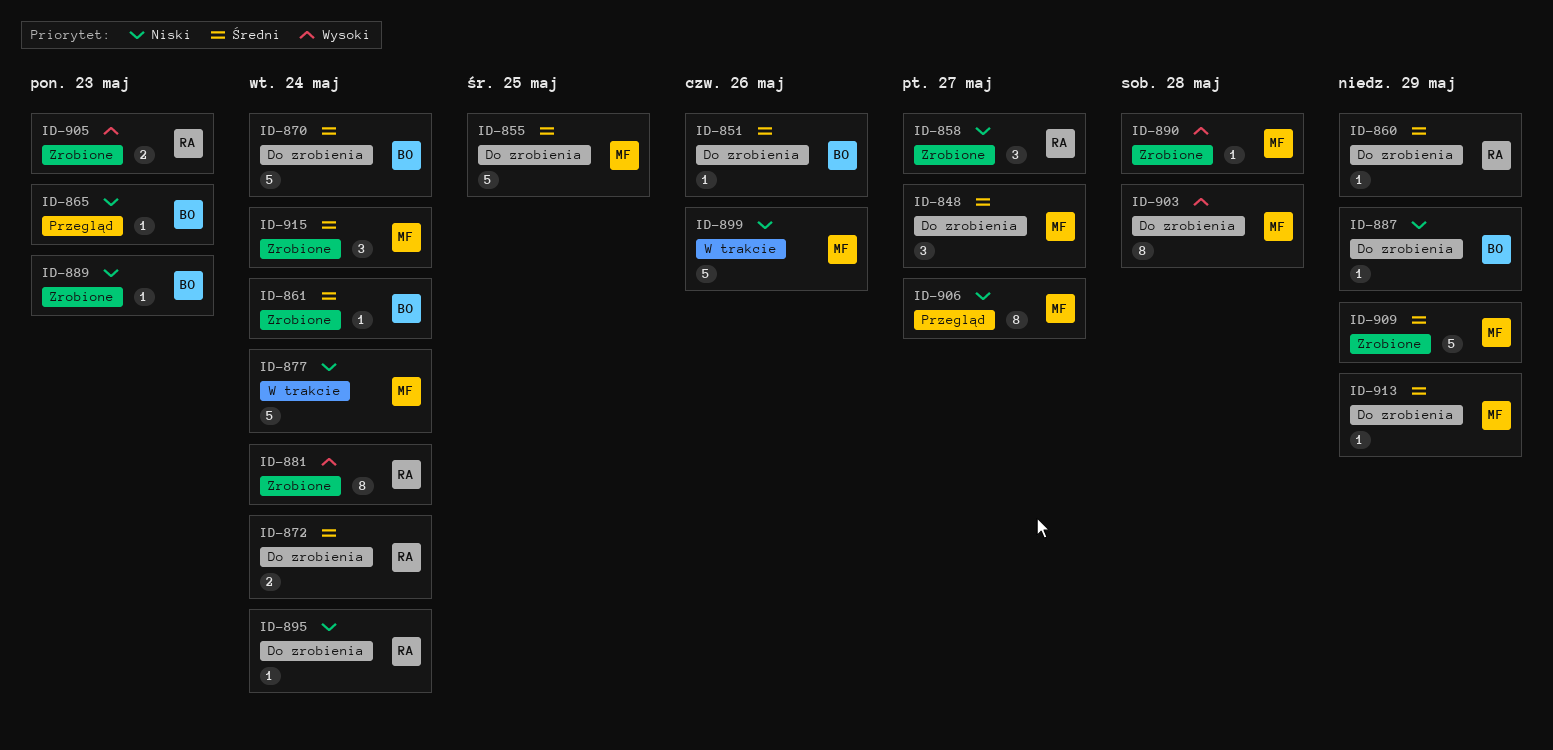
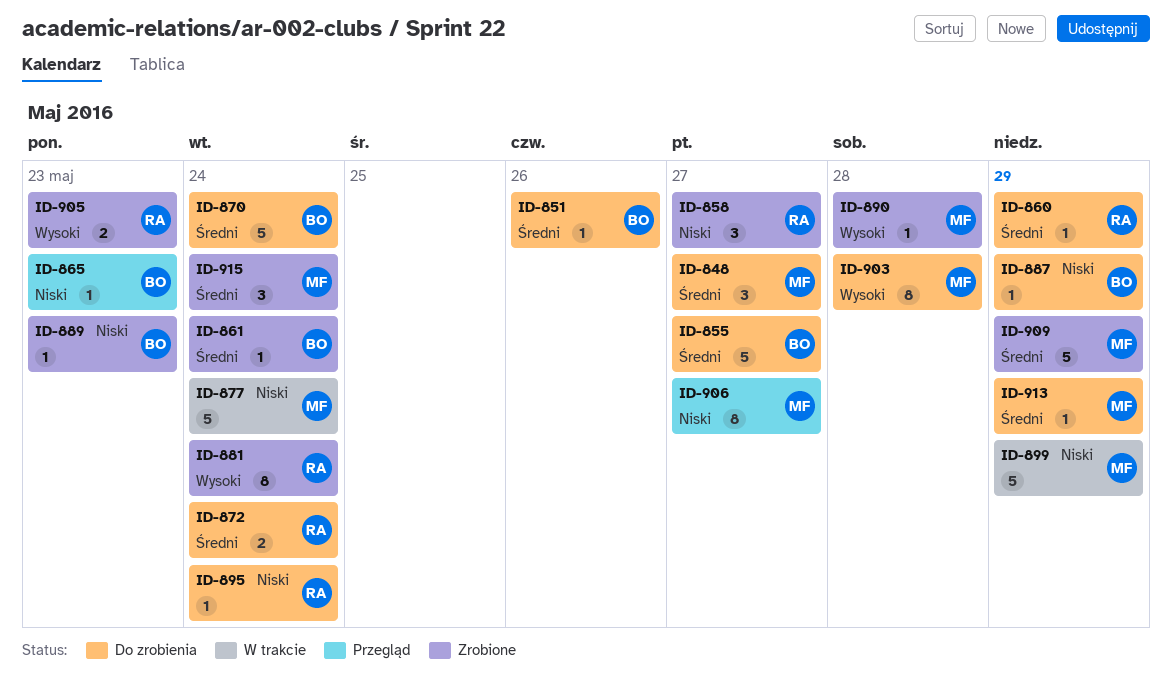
ID-855, owner: MF -> BO
ID-855, due: May 25 -> May 27
ID-899, due: May 26 -> May 29

